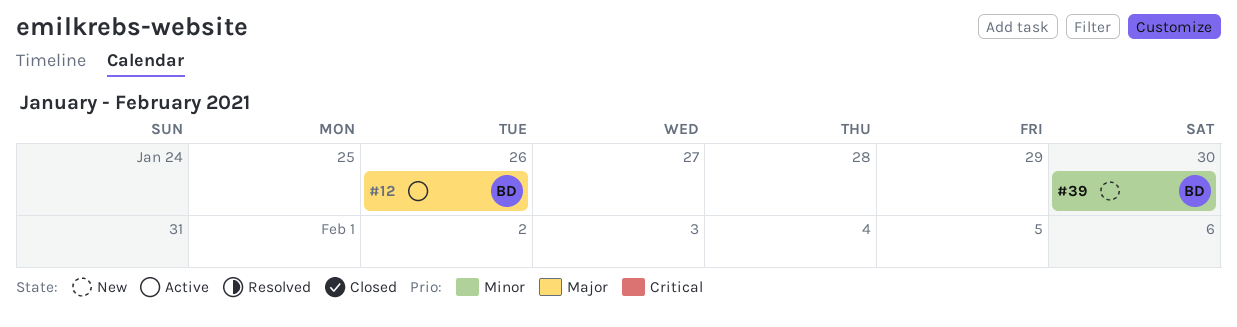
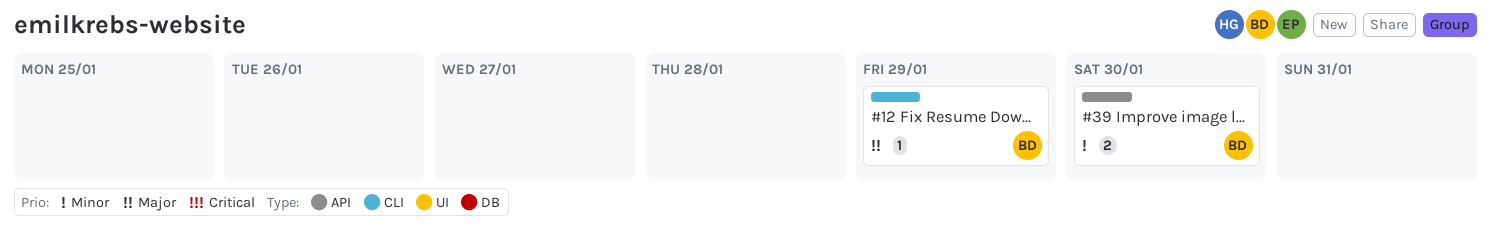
#12, due: Jan 26 -> Jan 29

